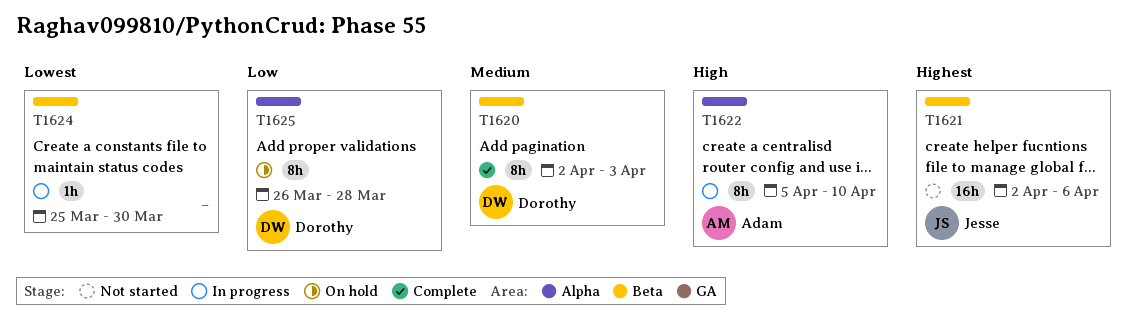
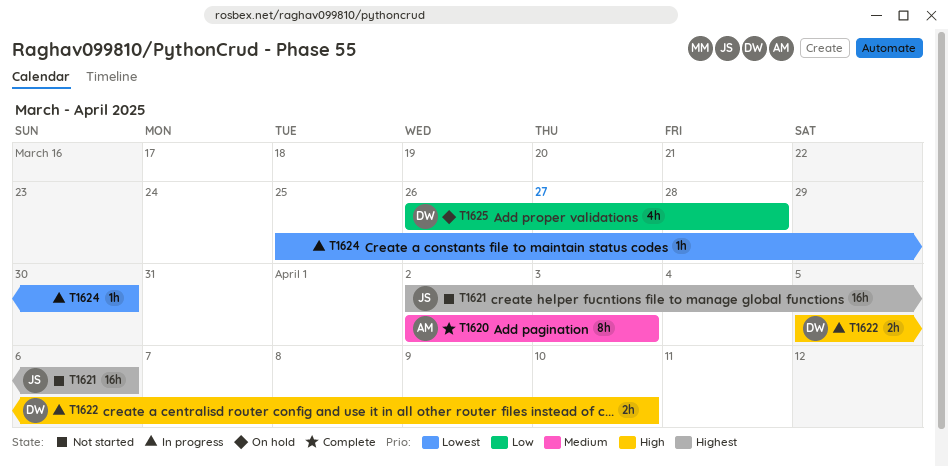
T1620, owner: Dorothy -> Adam
T1622, owner: Adam -> Dorothy
T1622, estimate: 8h -> 2h
T1625, estimate: 8h -> 4h

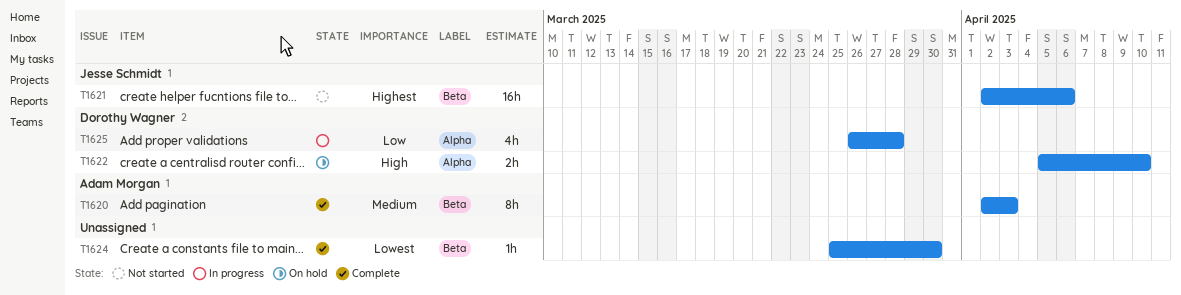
T1622, status: In progress -> On hold
T1624, status: In progress -> Complete
T1625, status: On hold -> In progress

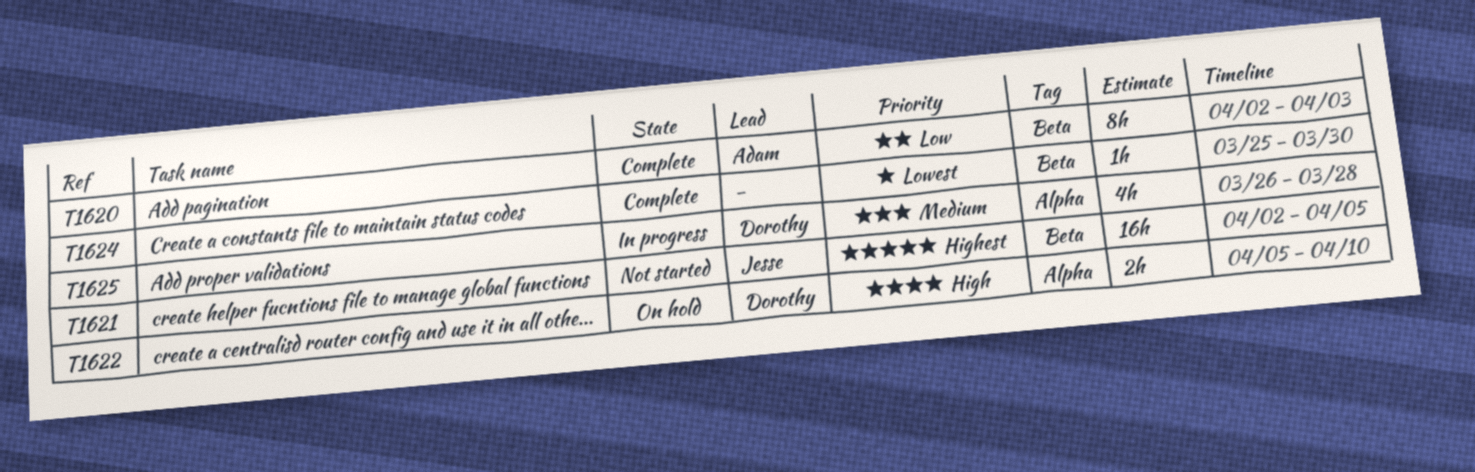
T1620, priority: Medium -> Low
T1621, due: Apr 6 -> Apr 5
T1625, priority: Low -> Medium

